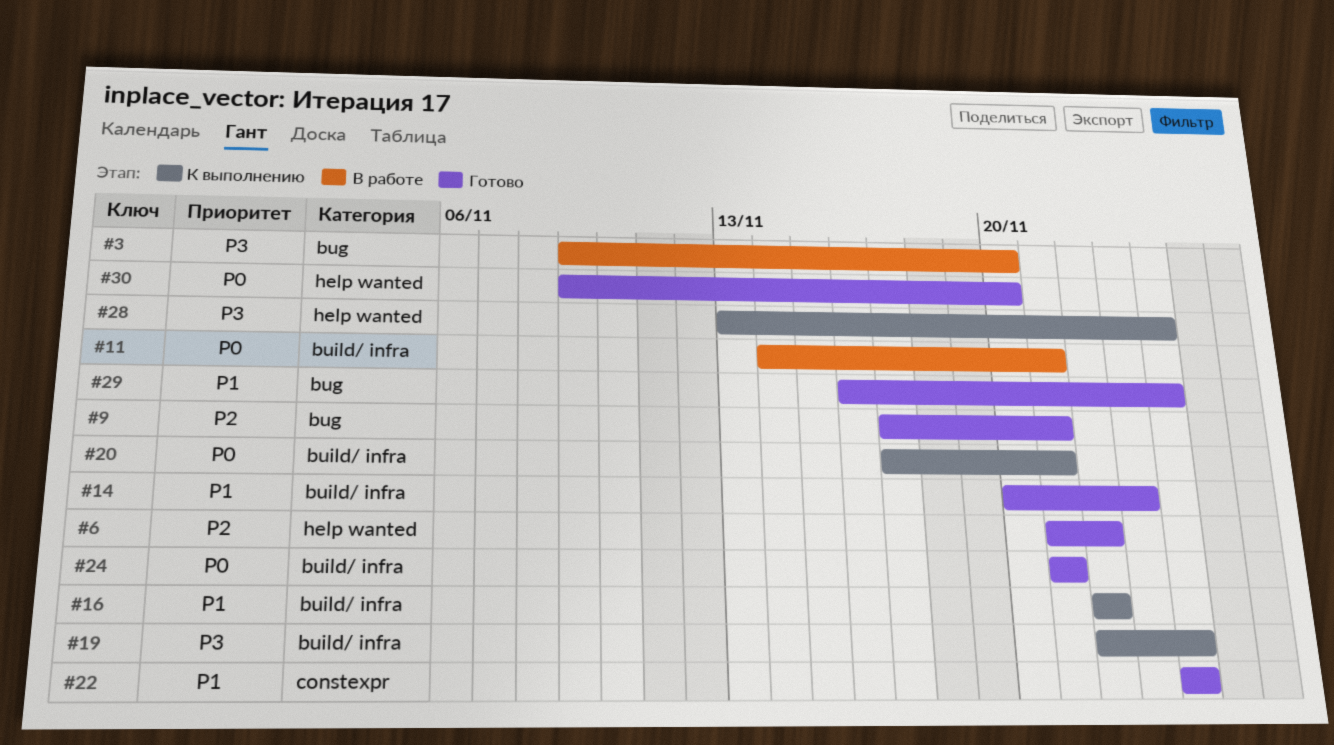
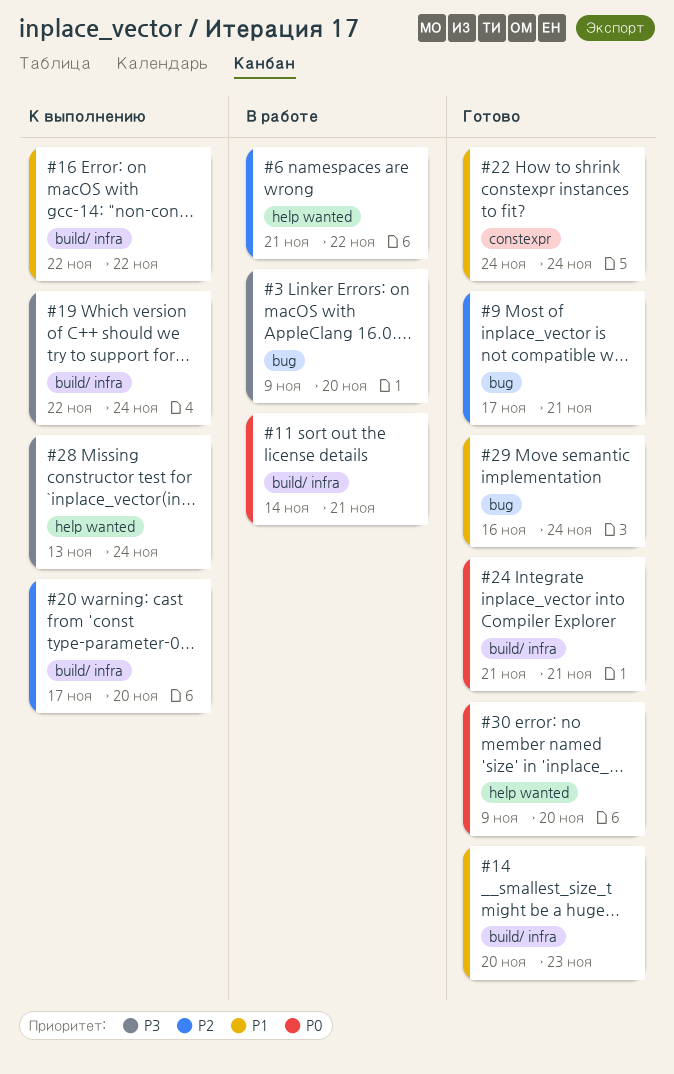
#6, status: Готово -> В работе
#20, priority: P0 -> P2
#20, due: Nov 21 -> Nov 20

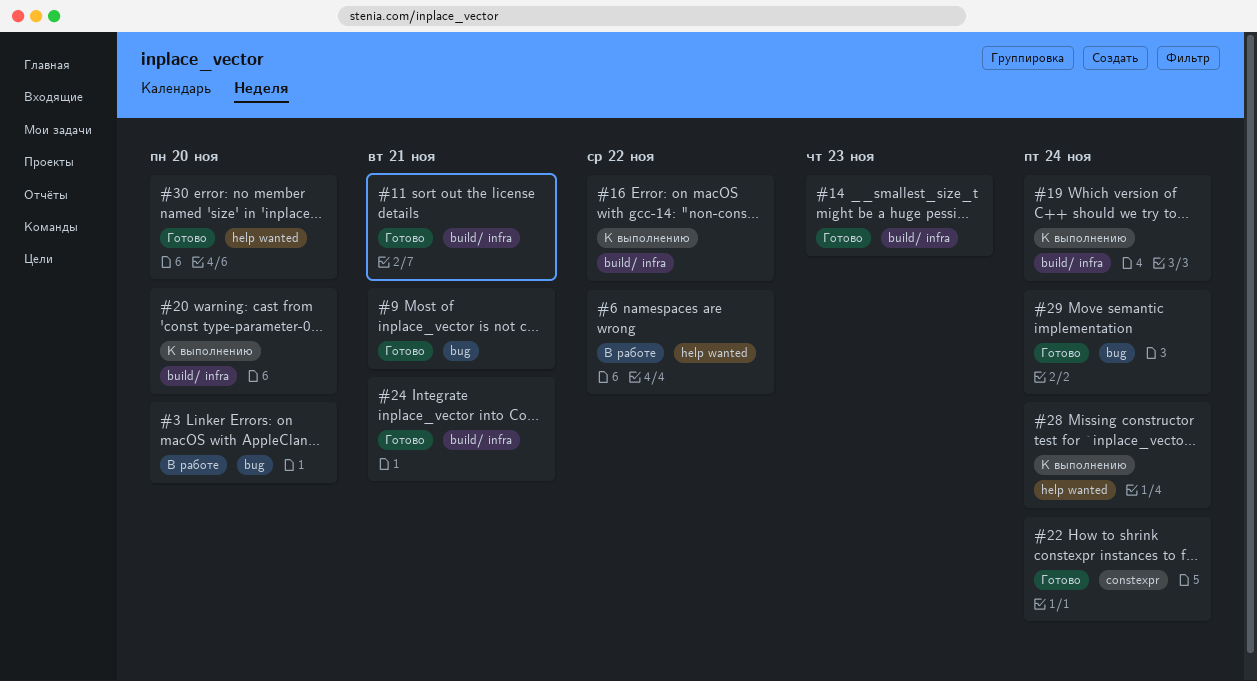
#11, status: В работе -> Готово

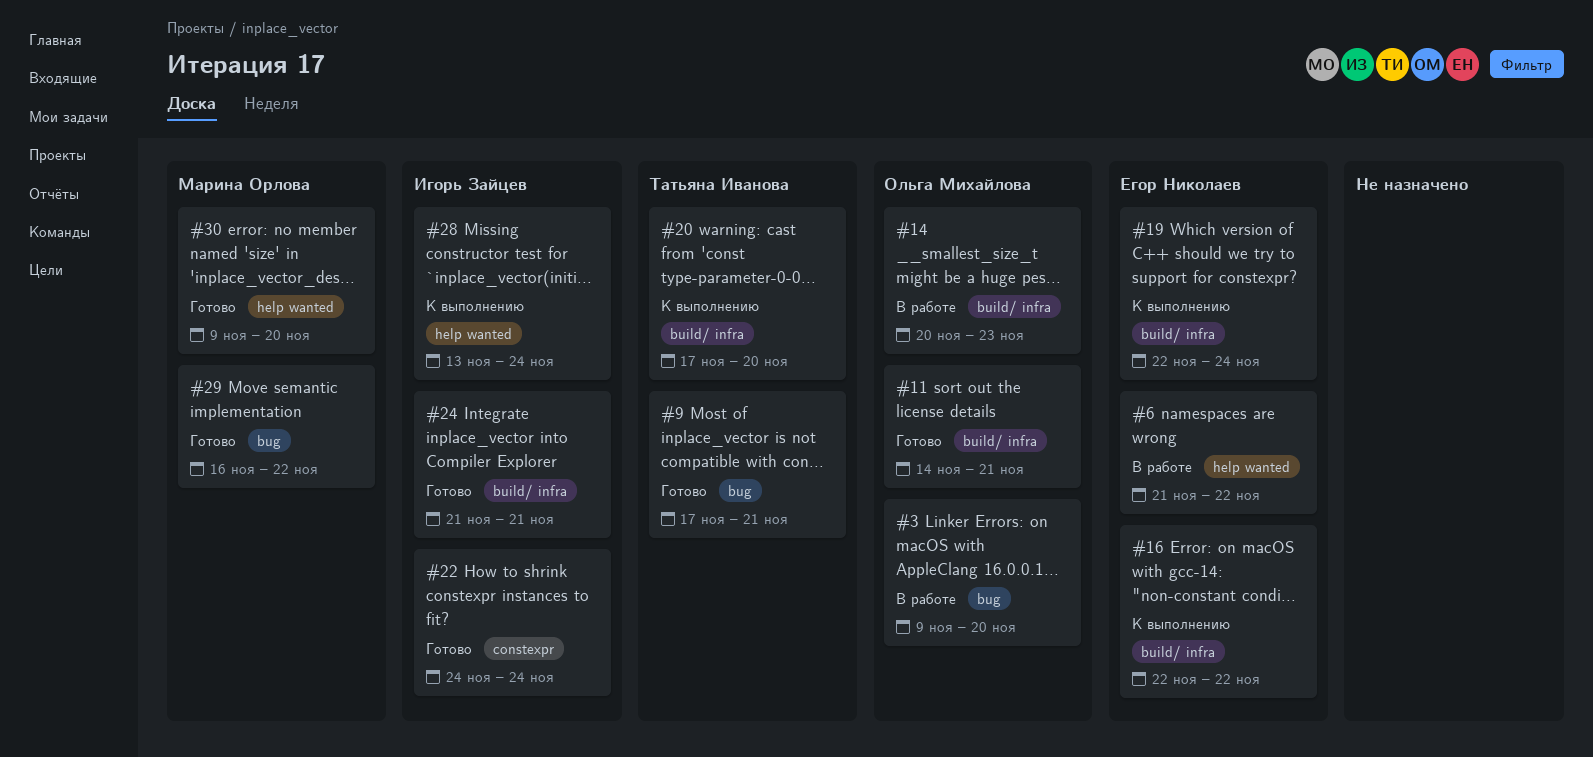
#14, status: Готово -> В работе
#29, due: Nov 24 -> Nov 22

